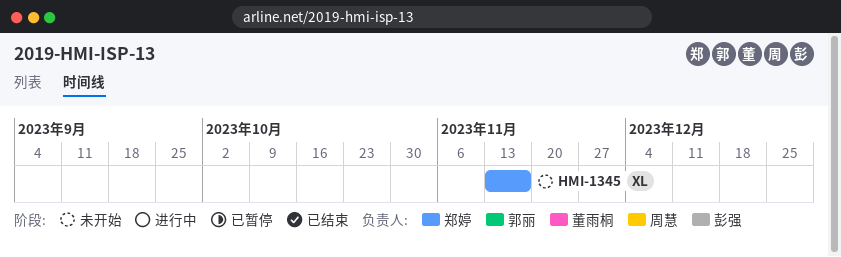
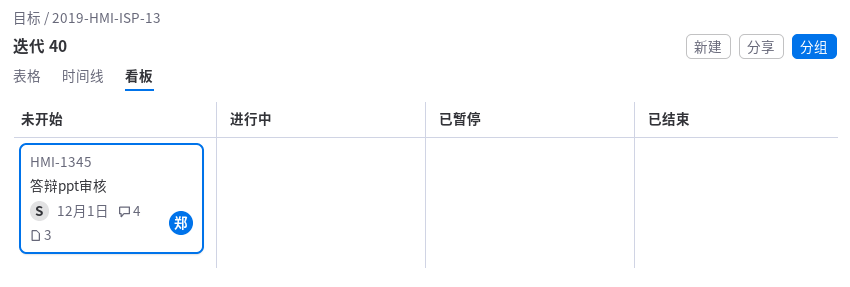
HMI-1345, estimate: XL -> S
HMI-1345, due: Nov 17 -> Dec 1

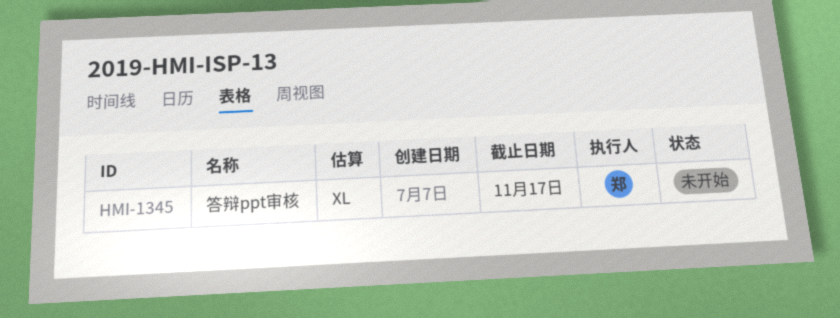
HMI-1345, estimate: S -> XL
HMI-1345, due: Dec 1 -> Nov 17

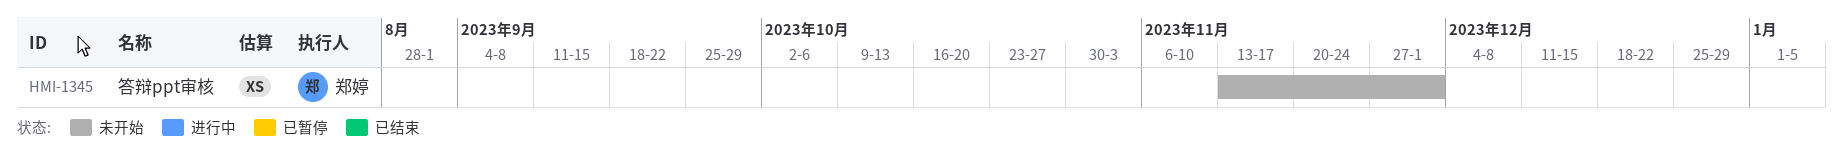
HMI-1345, estimate: XL -> XS
HMI-1345, due: Nov 17 -> Dec 1

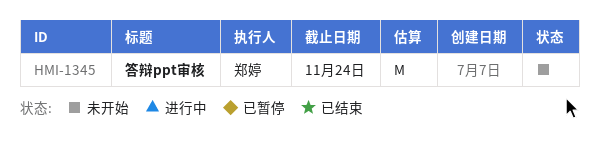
HMI-1345, estimate: XS -> M
HMI-1345, due: Dec 1 -> Nov 24

